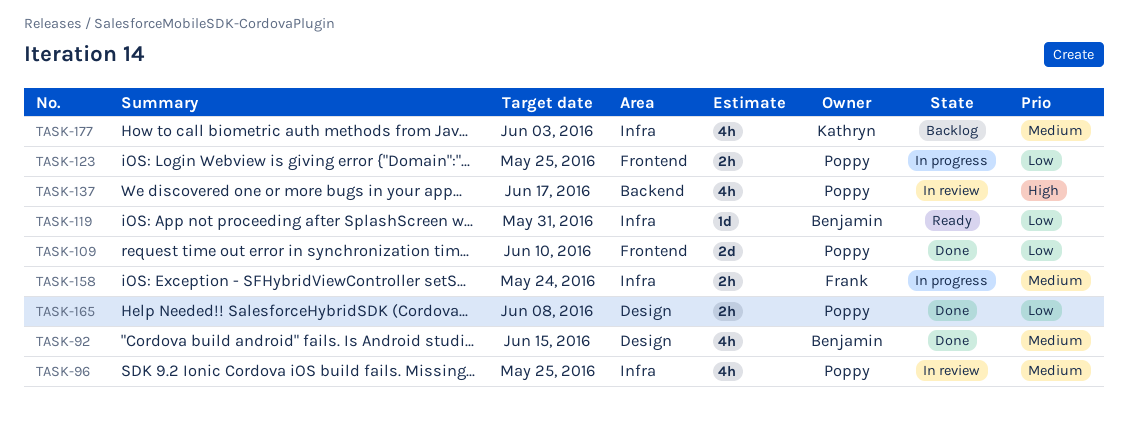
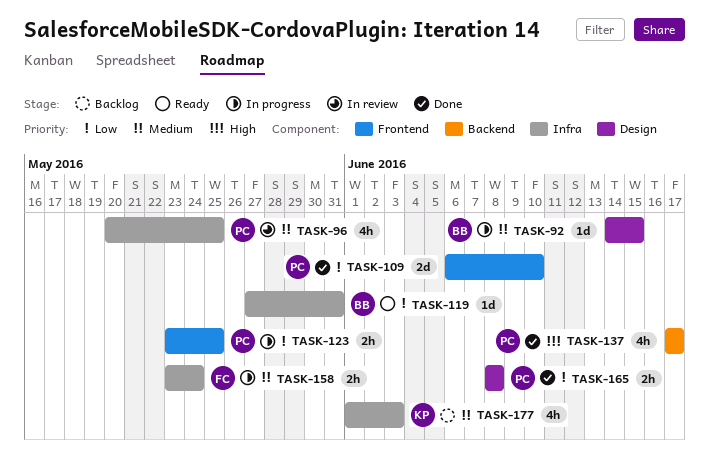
TASK-92, status: Done -> In progress
TASK-92, estimate: 4h -> 1d
TASK-137, status: In review -> Done

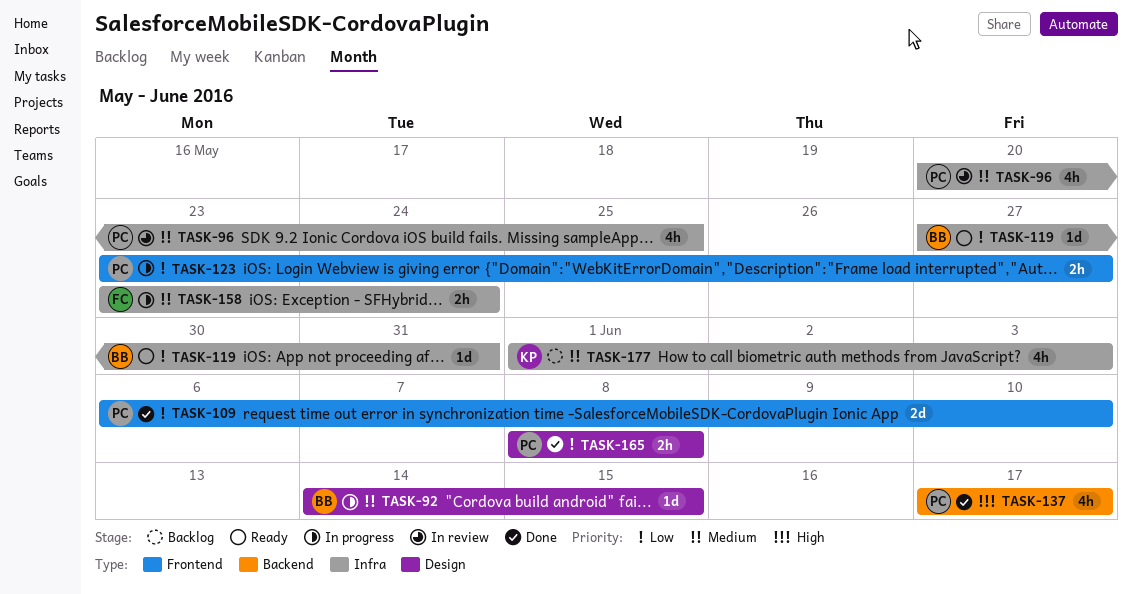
TASK-123, due: May 25 -> May 27

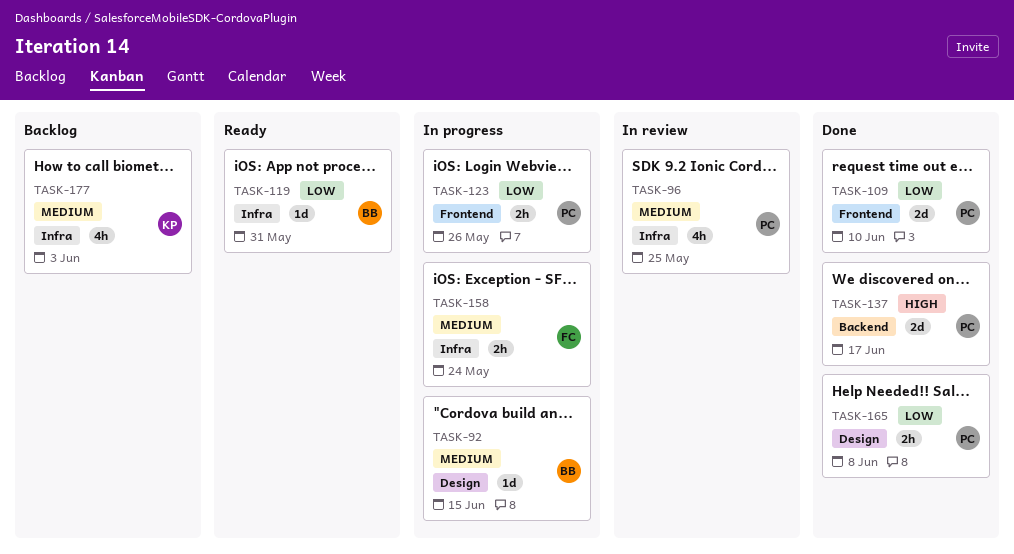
TASK-123, due: May 27 -> May 26
TASK-137, estimate: 4h -> 2d

